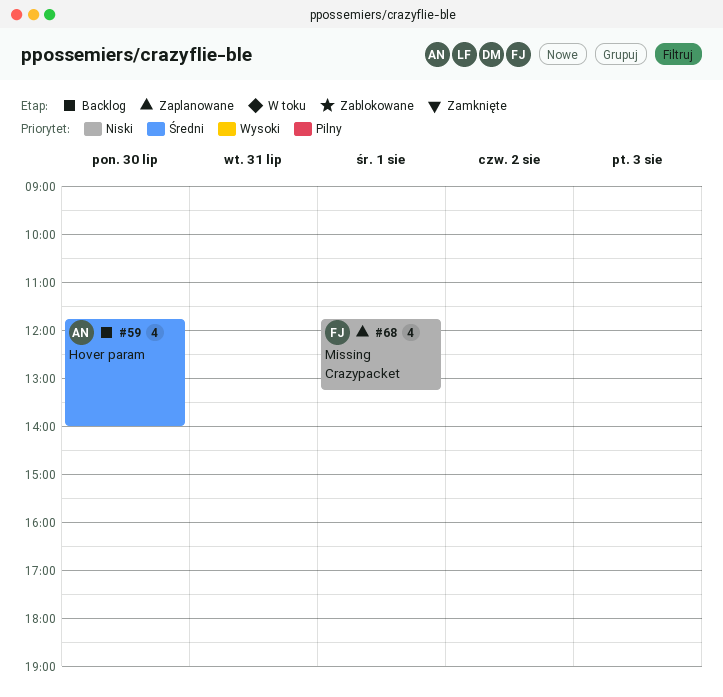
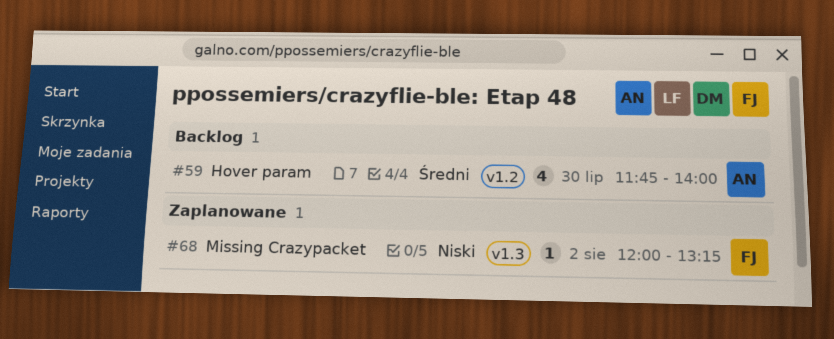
#68, estimate: 4 -> 1
#68, day: Aug 1 -> Aug 2
#68, begins: 11:45 -> 12:00

